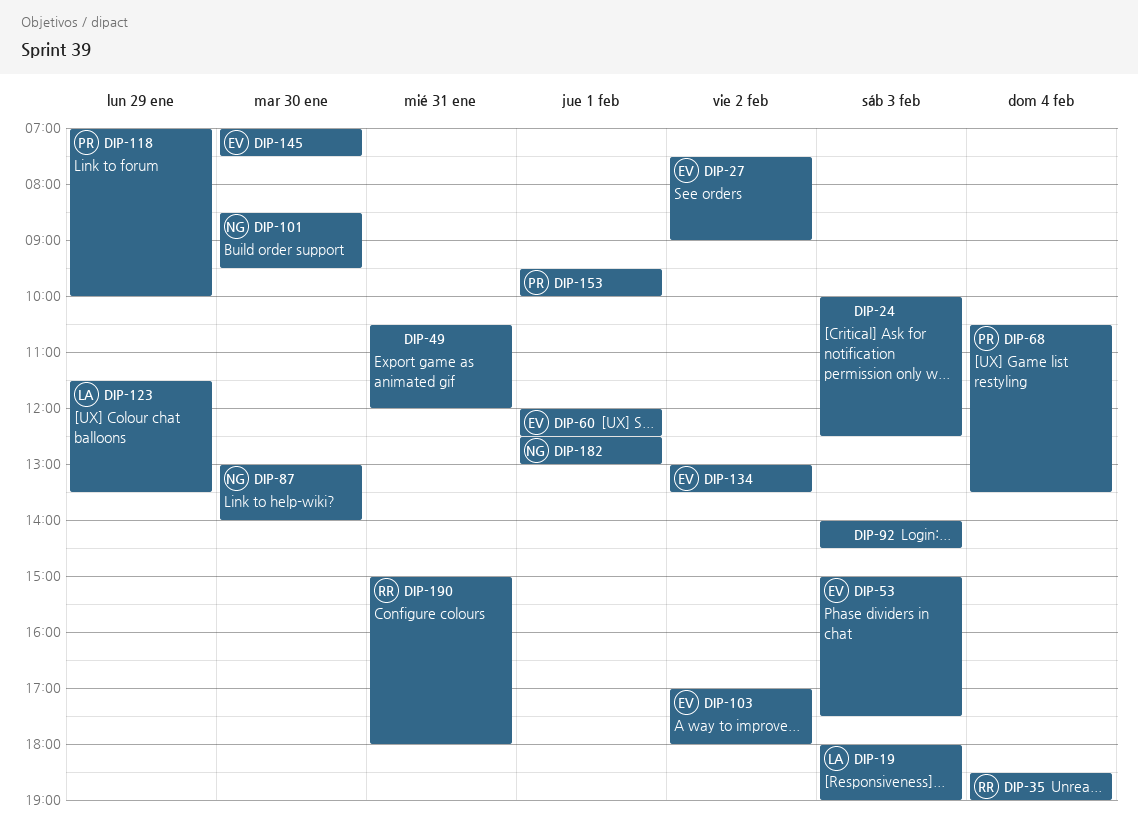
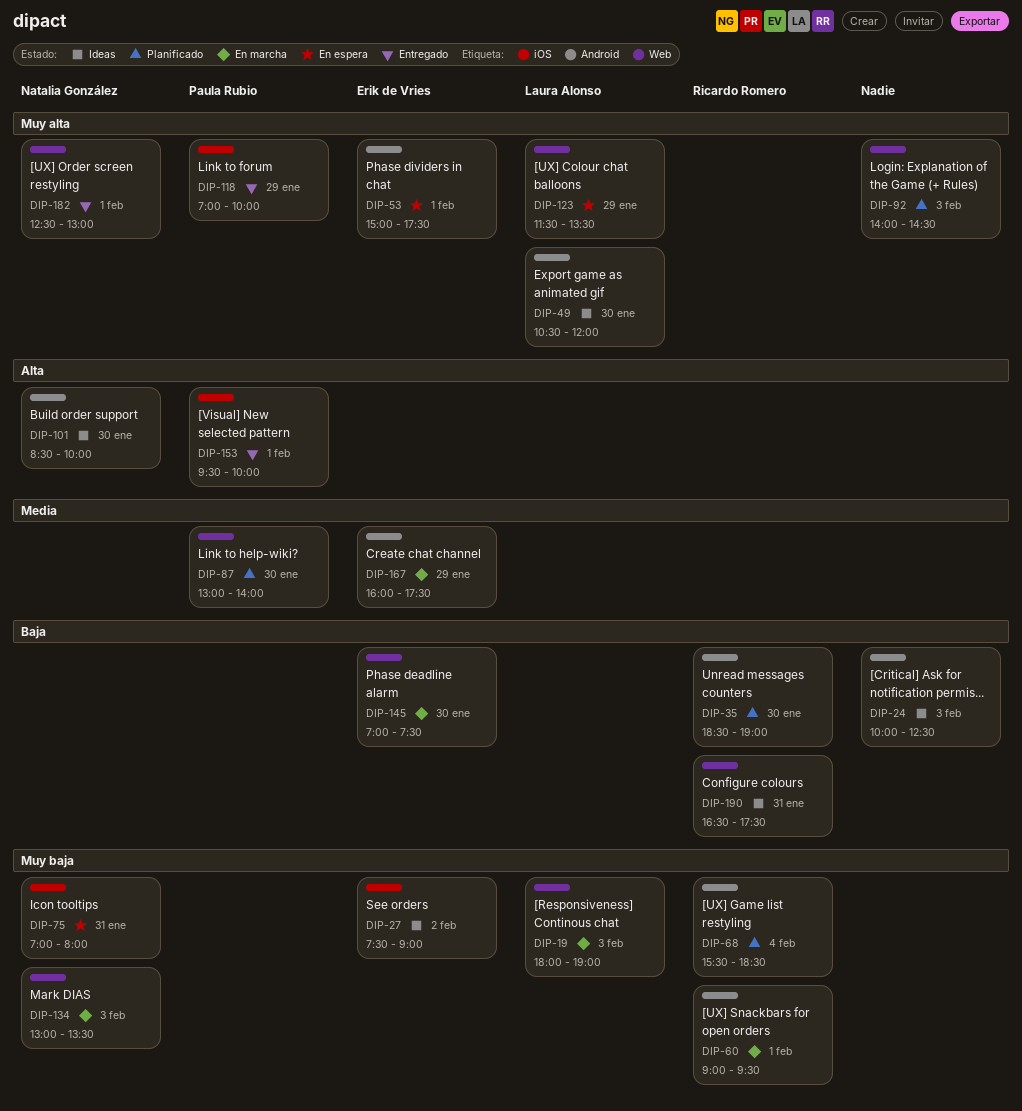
DIP-35, day: Feb 4 -> Jan 30
DIP-49, owner: none -> Laura Alonso
DIP-49, day: Jan 31 -> Jan 30
DIP-53, day: Feb 3 -> Feb 1
DIP-60, owner: Erik de Vries -> Ricardo Romero
DIP-60, begins: 12:00 -> 09:00
DIP-60, ends: 12:30 -> 09:30
DIP-68, owner: Paula Rubio -> Ricardo Romero
DIP-68, begins: 10:30 -> 15:30
DIP-68, ends: 13:30 -> 18:30
DIP-75: none -> present
DIP-87, owner: Natalia González -> Paula Rubio
DIP-101, ends: 09:30 -> 10:00
DIP-103: present -> none
DIP-134, owner: Erik de Vries -> Natalia González
DIP-134, day: Feb 2 -> Feb 3
DIP-167: none -> present
DIP-190, begins: 15:00 -> 16:30
DIP-190, ends: 18:00 -> 17:30

